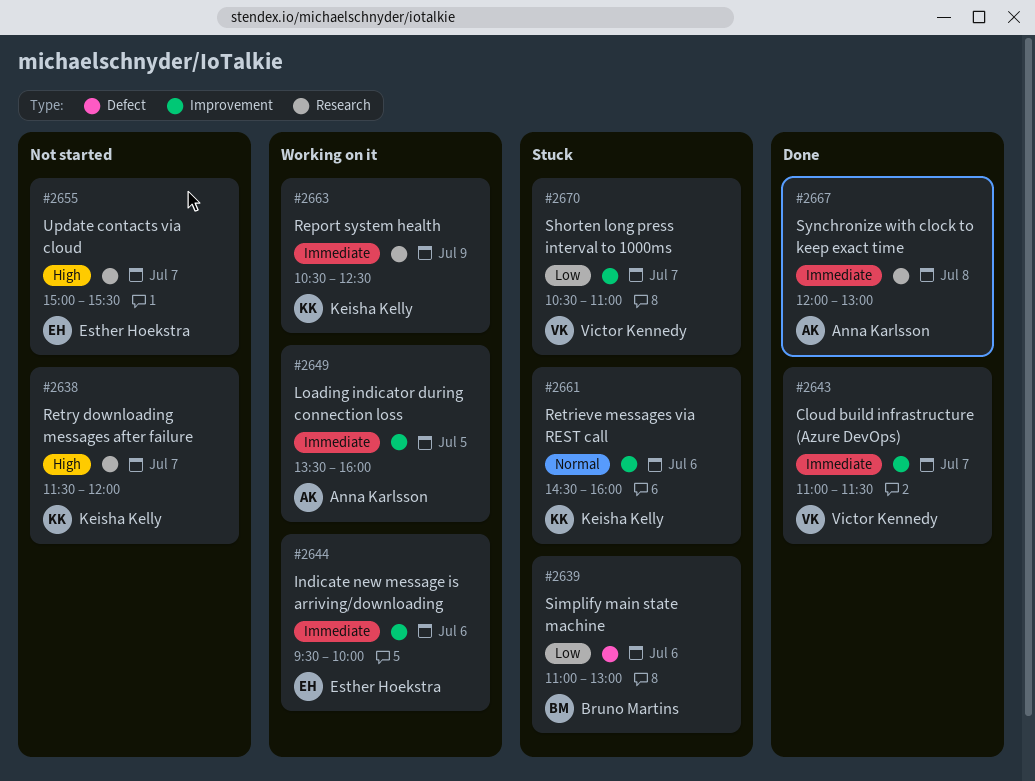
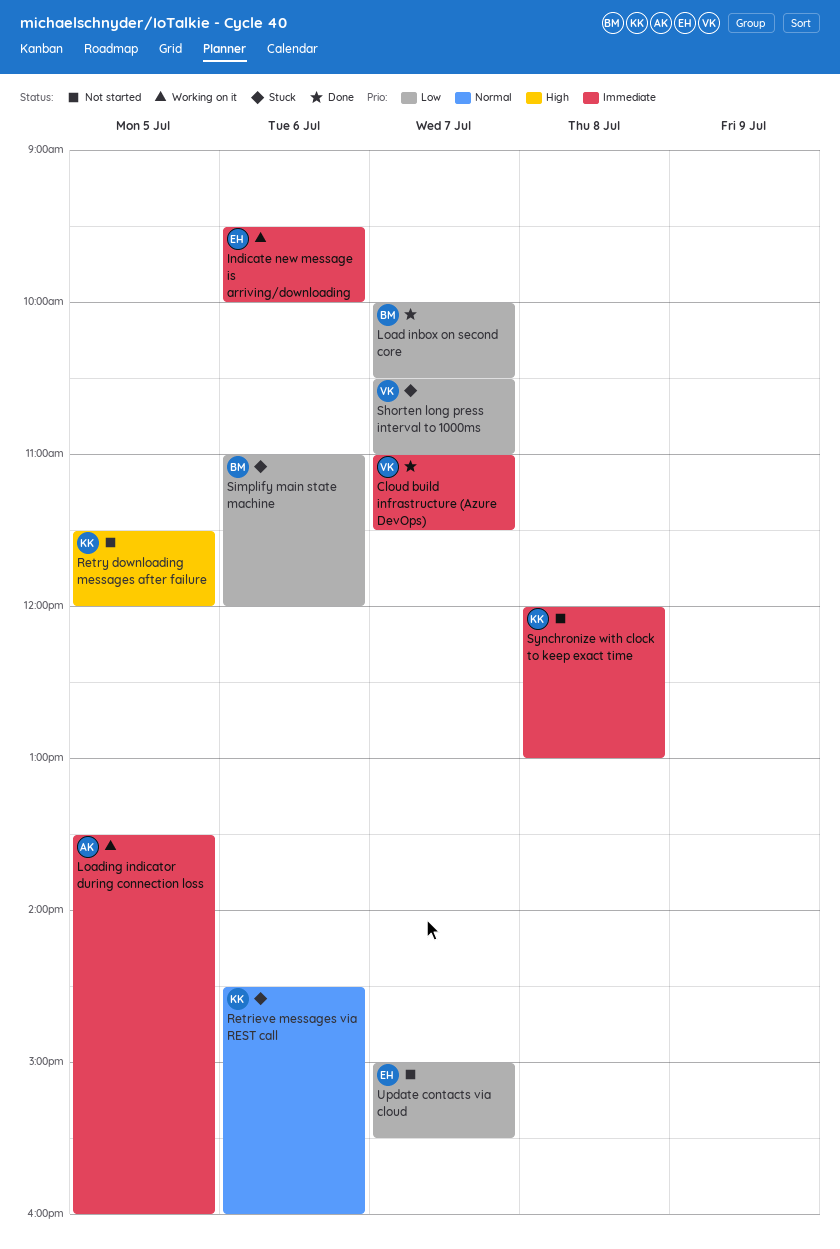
Load inbox on second core: none -> present
Report system health: present -> none
Retry downloading messages after failure, day: Jul 7 -> Jul 5
Simplify main state machine, ends: 13:00 -> 12:00
Synchronize with clock to keep exact time, status: Done -> Not started
Synchronize with clock to keep exact time, owner: Anna Karlsson -> Keisha Kelly
Update contacts via cloud, priority: High -> Low

